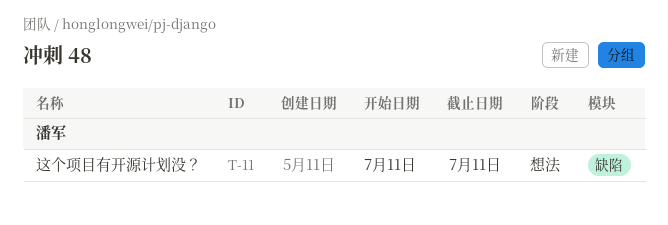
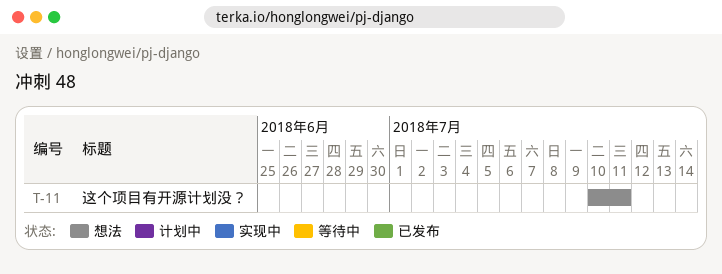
T-11, start: Jul 11 -> Jul 10

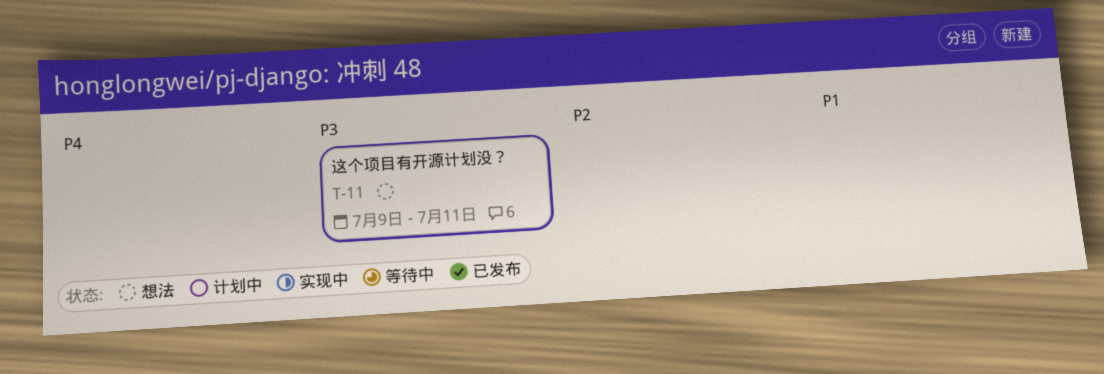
T-11, start: Jul 10 -> Jul 9

